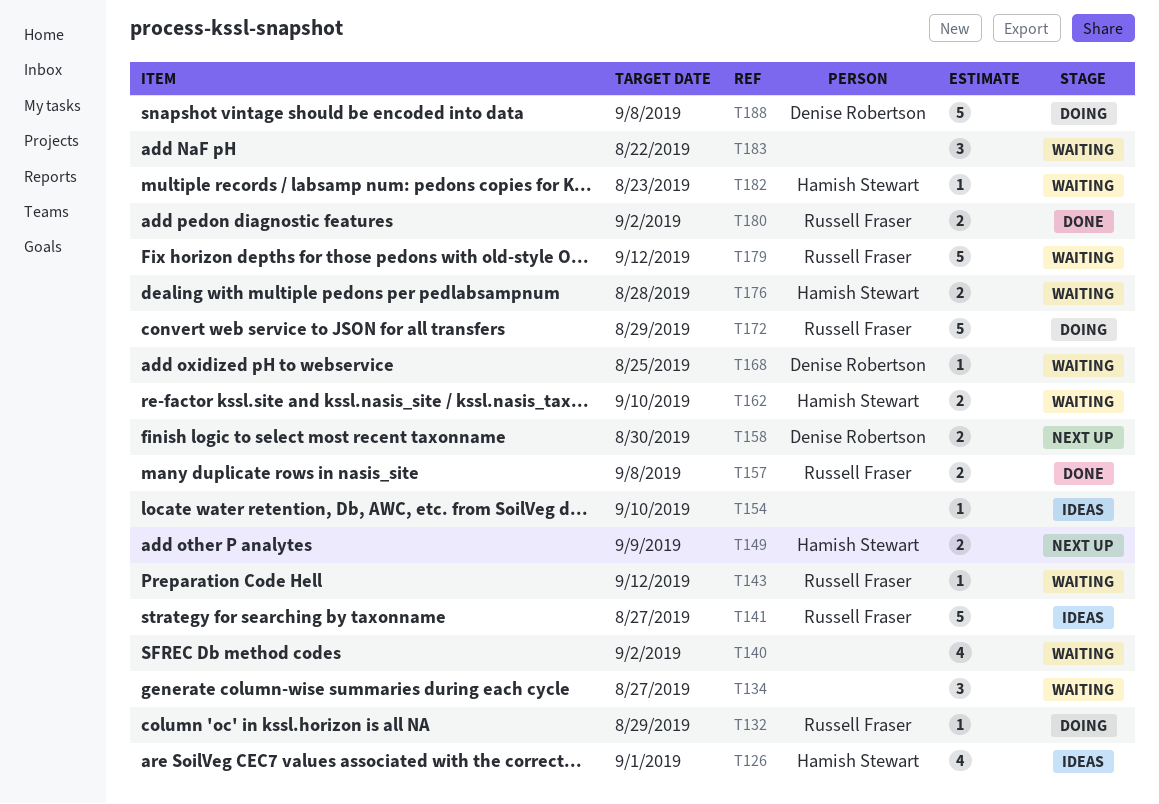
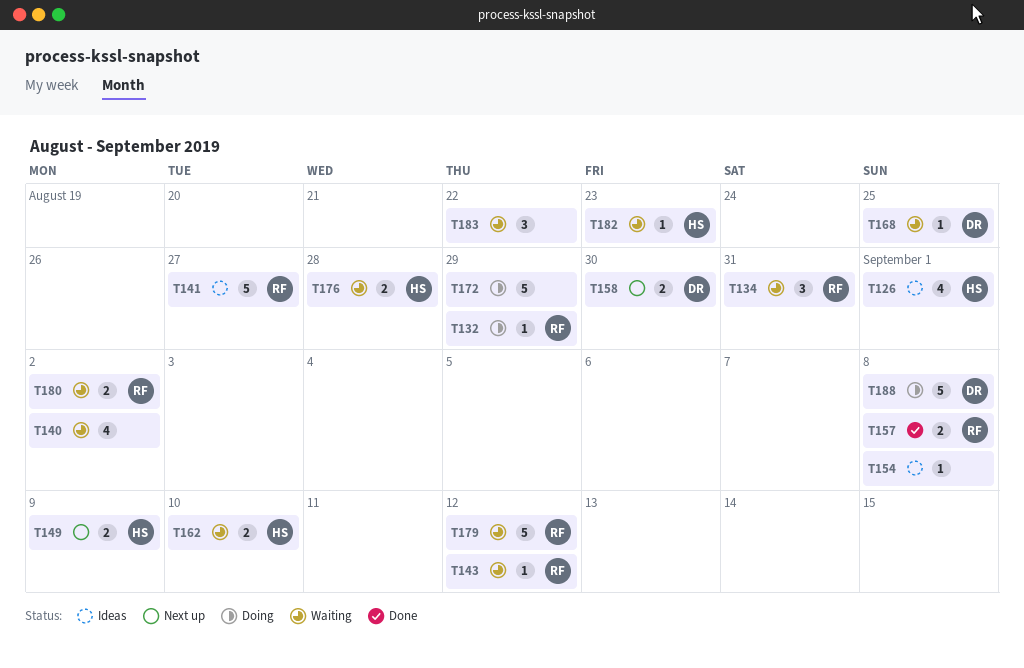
T134, owner: none -> Russell Fraser
T134, due: Aug 27 -> Aug 31
T154, due: Sep 10 -> Sep 8
T172, owner: Russell Fraser -> none
T180, status: Done -> Waiting

